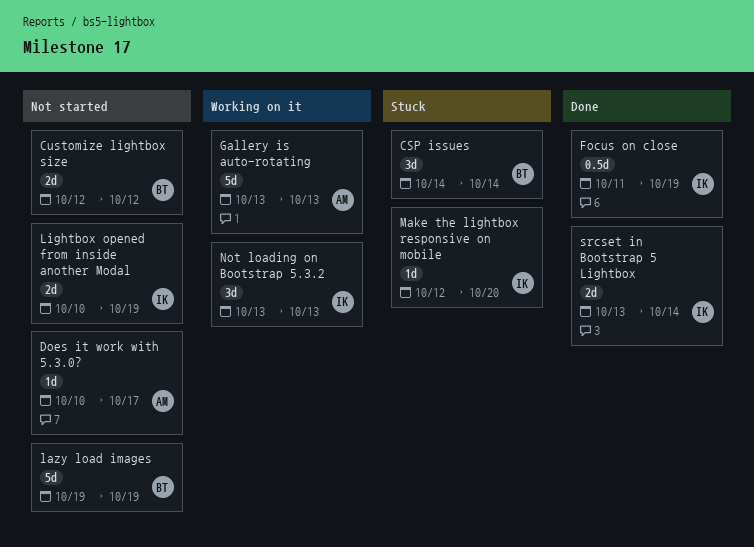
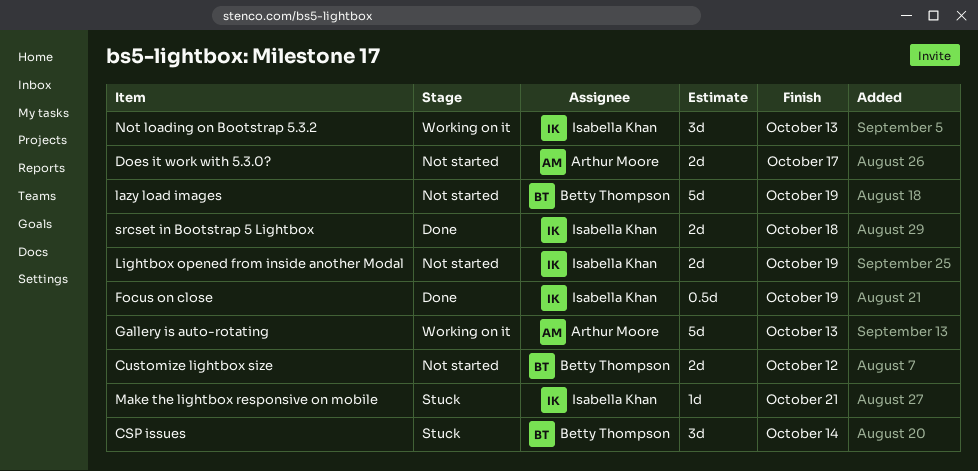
Does it work with 5.3.0?, estimate: 1d -> 2d
Make the lightbox responsive on mobile, due: Oct 20 -> Oct 21
srcset in Bootstrap 5 Lightbox, due: Oct 14 -> Oct 18

